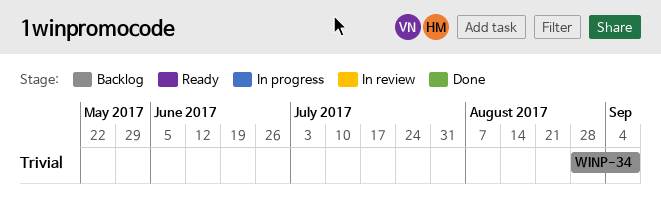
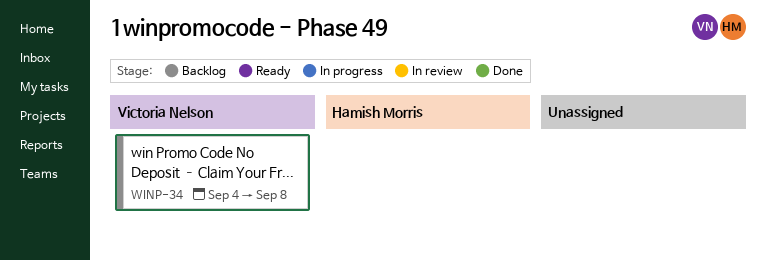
WINP-34, start: Aug 28 -> Sep 4

